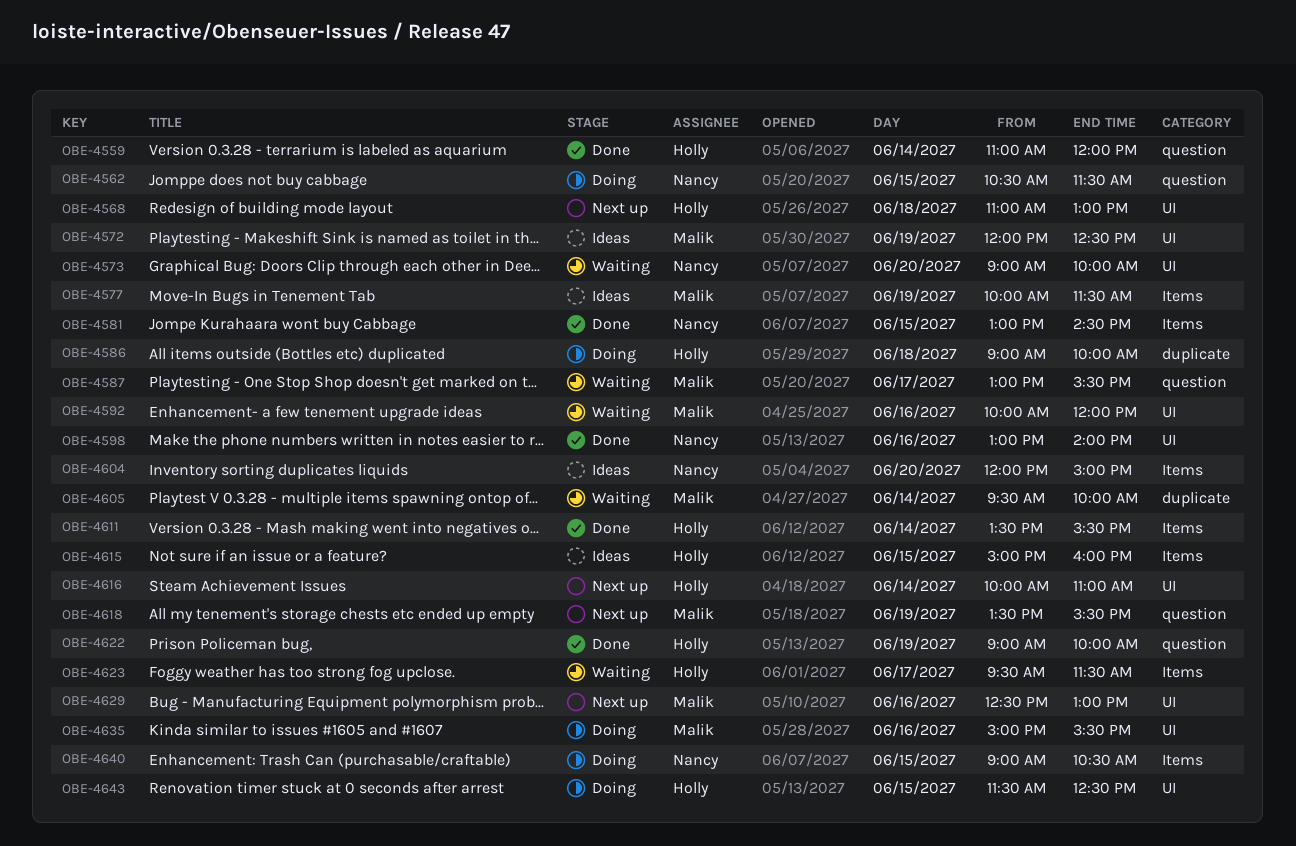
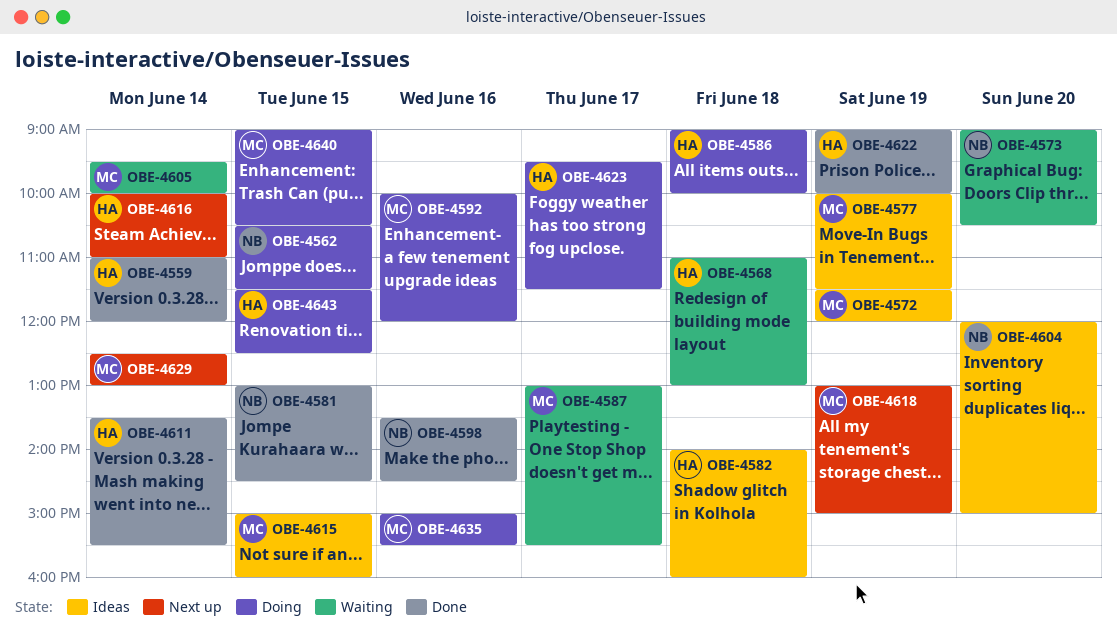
OBE-4568, status: Next up -> Waiting
OBE-4572, begins: 12:00 -> 11:30
OBE-4572, ends: 12:30 -> 12:00
OBE-4573, ends: 10:00 -> 10:30
OBE-4582: none -> present
OBE-4592, status: Waiting -> Doing
OBE-4598, begins: 13:00 -> 13:30
OBE-4598, ends: 14:00 -> 14:30
OBE-4615, owner: Holly -> Malik
OBE-4618, begins: 13:30 -> 13:00
OBE-4618, ends: 15:30 -> 15:00
OBE-4623, status: Waiting -> Doing
OBE-4629, day: Jun 16 -> Jun 14
OBE-4640, owner: Nancy -> Malik

